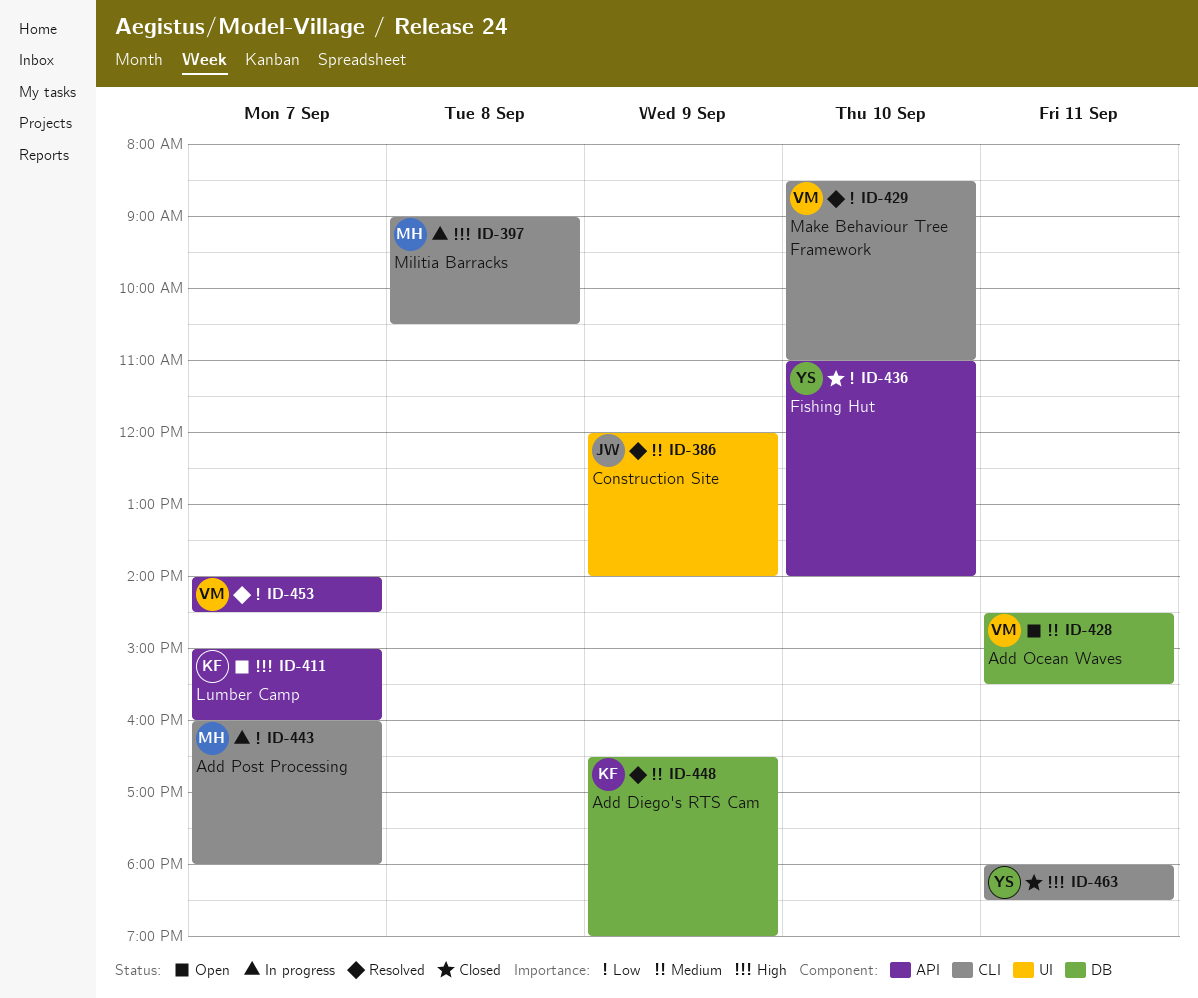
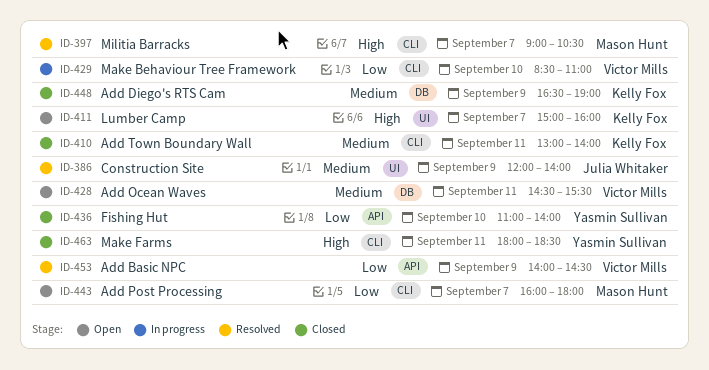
ID-397, status: In progress -> Resolved
ID-397, day: Sep 8 -> Sep 7
ID-410: none -> present
ID-411, label: API -> UI
ID-429, status: Resolved -> In progress
ID-443, status: In progress -> Open
ID-448, status: Resolved -> Closed
ID-453, day: Sep 7 -> Sep 9

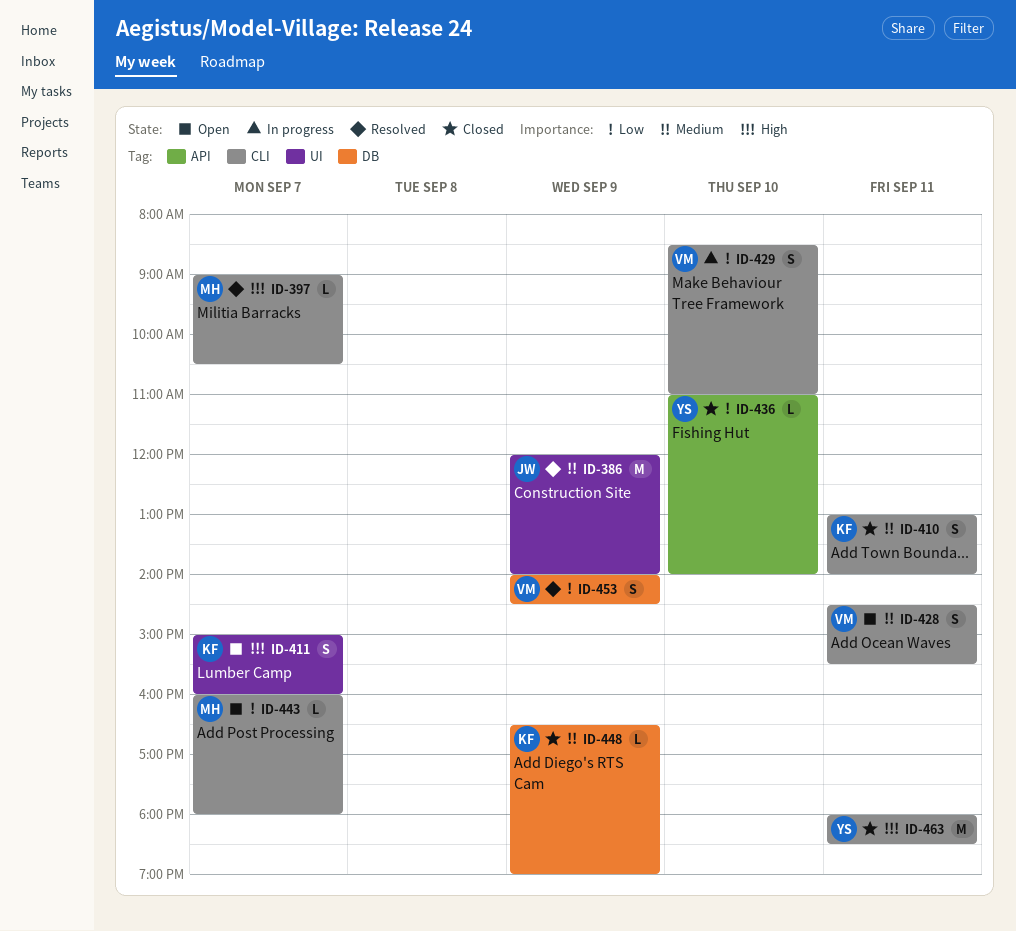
ID-428, label: DB -> CLI
ID-453, label: API -> DB

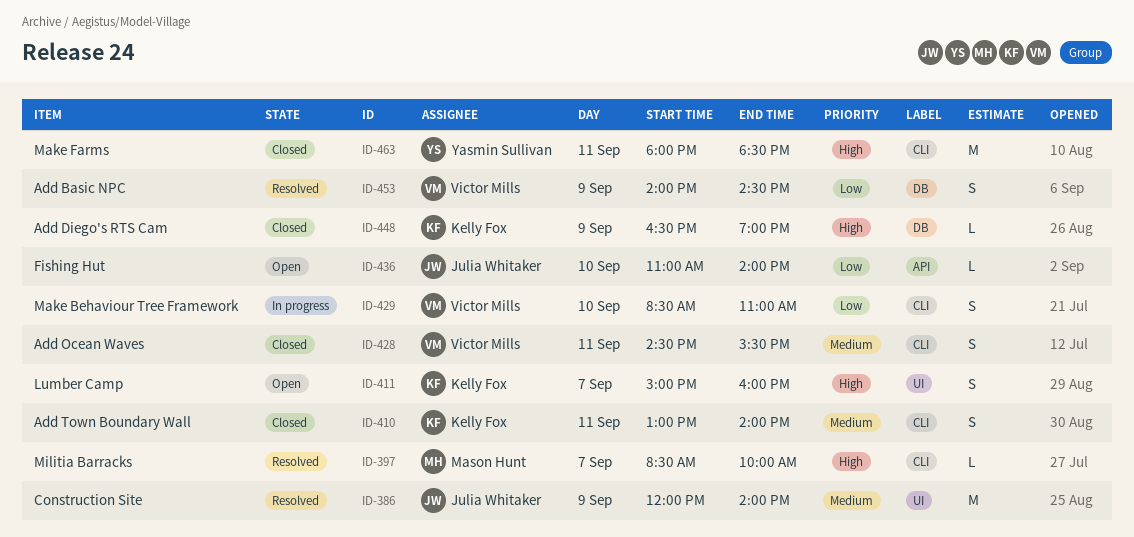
ID-397, begins: 09:00 -> 08:30
ID-397, ends: 10:30 -> 10:00
ID-428, status: Open -> Closed
ID-436, status: Closed -> Open
ID-436, owner: Yasmin Sullivan -> Julia Whitaker
ID-443: present -> none
ID-448, priority: Medium -> High

